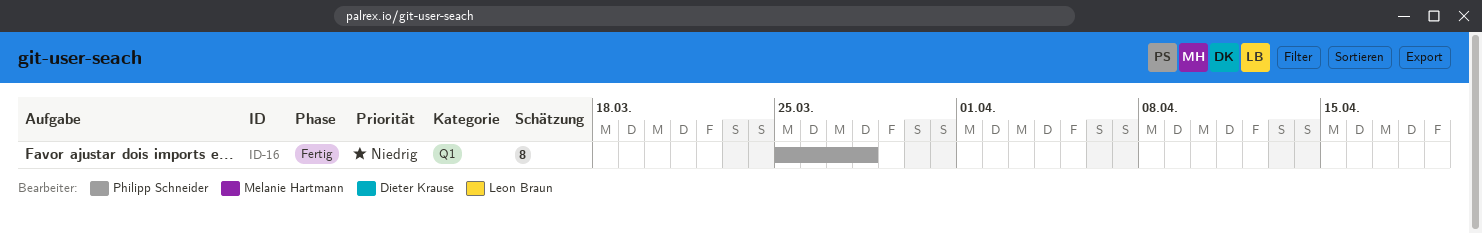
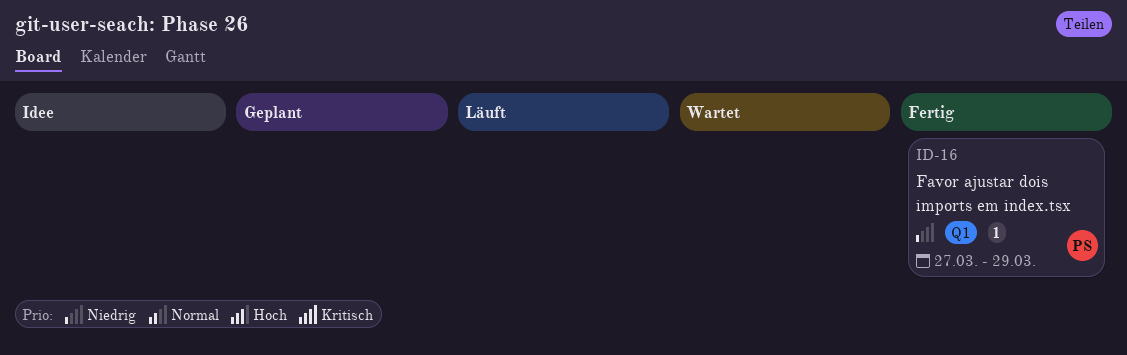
ID-16, estimate: 8 -> 1
ID-16, start: Mar 25 -> Mar 27
ID-16, due: Mar 28 -> Mar 29

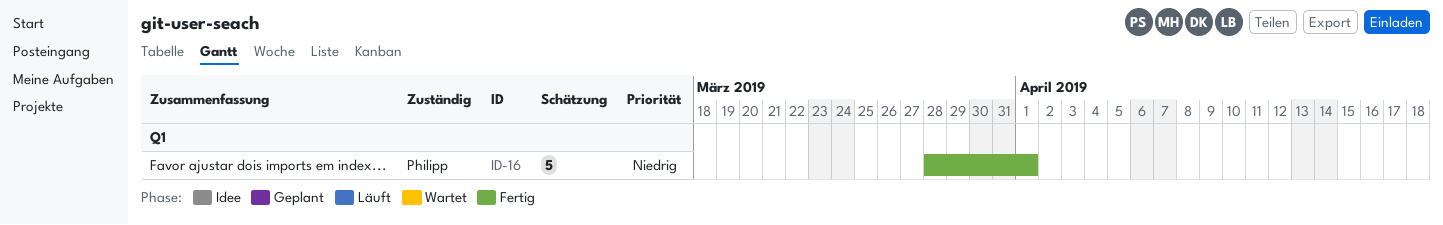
ID-16, estimate: 1 -> 5
ID-16, start: Mar 27 -> Mar 28
ID-16, due: Mar 29 -> Apr 1

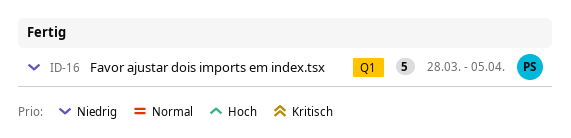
ID-16, due: Apr 1 -> Apr 5

